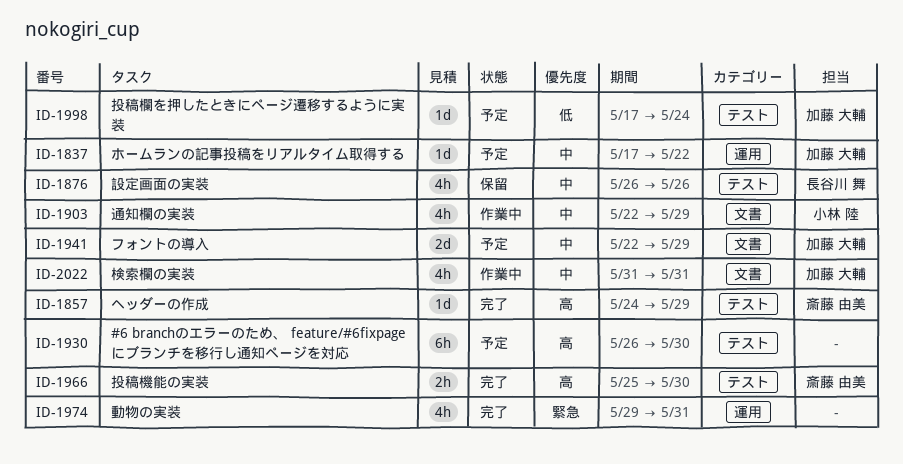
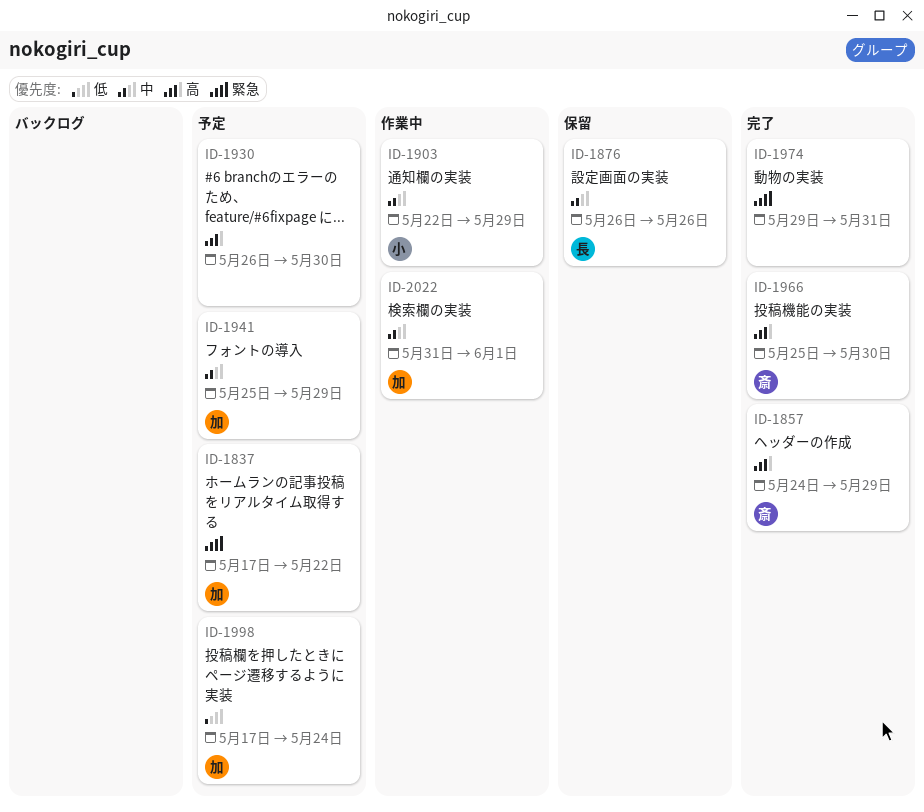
ID-1837, priority: 中 -> 緊急
ID-1941, start: May 22 -> May 25
ID-2022, due: May 31 -> Jun 1

